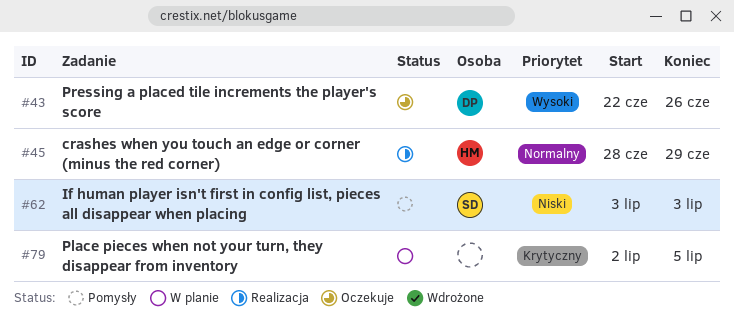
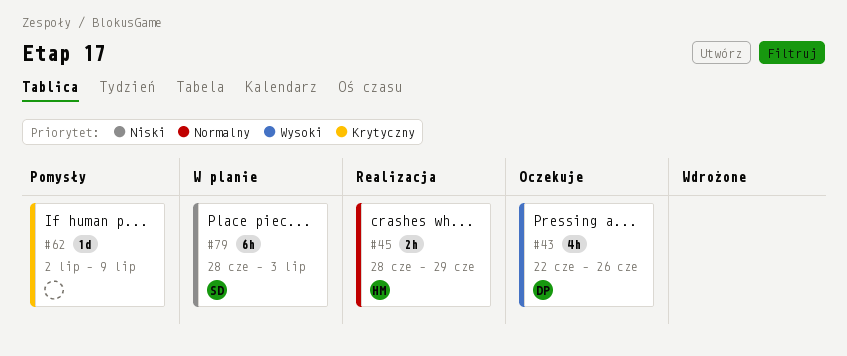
#62, owner: SD -> none
#62, priority: Niski -> Krytyczny
#62, start: Jul 3 -> Jul 2
#62, due: Jul 3 -> Jul 9
#79, owner: none -> SD
#79, priority: Krytyczny -> Niski
#79, start: Jul 2 -> Jun 28
#79, due: Jul 5 -> Jul 3

